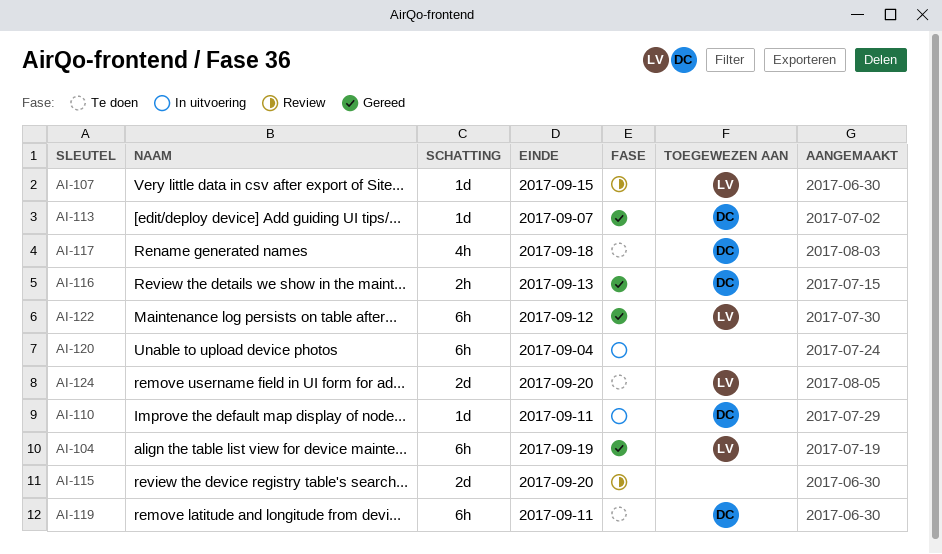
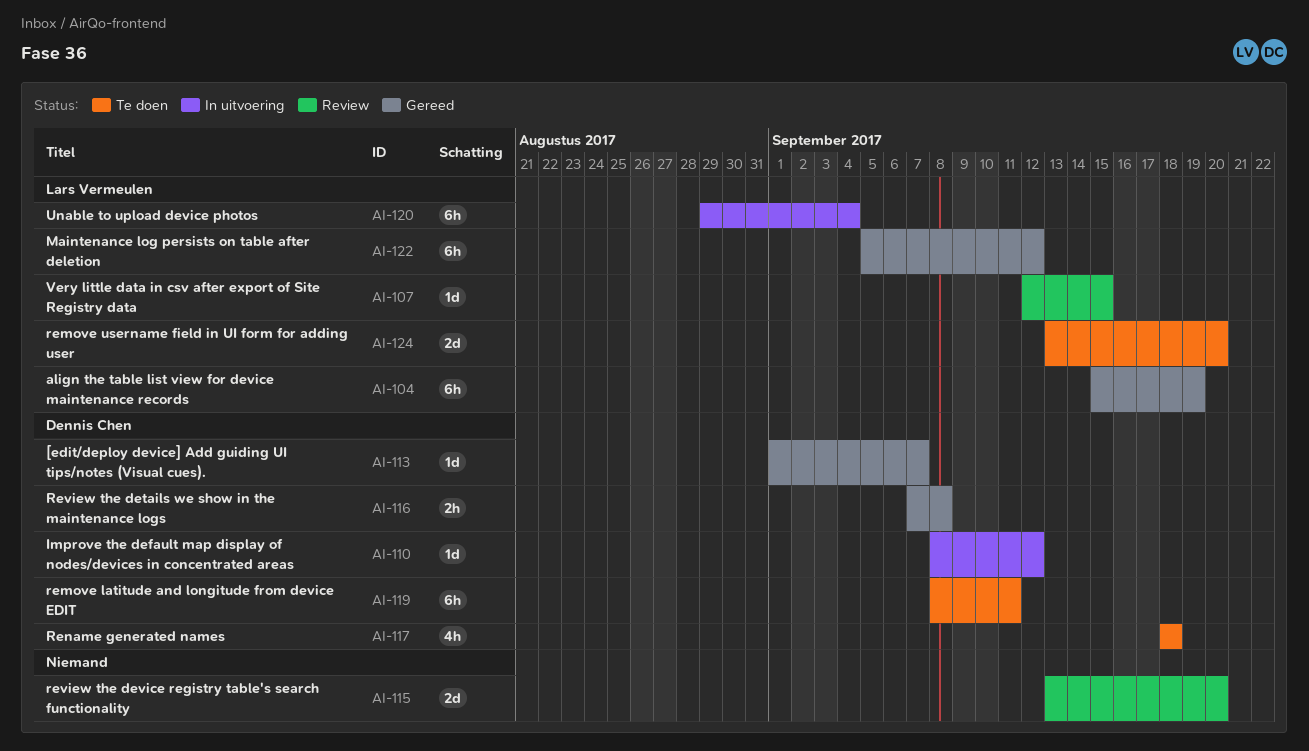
AI-110, due: Sep 11 -> Sep 12
AI-116, due: Sep 13 -> Sep 8
AI-120, owner: none -> Lars Vermeulen

